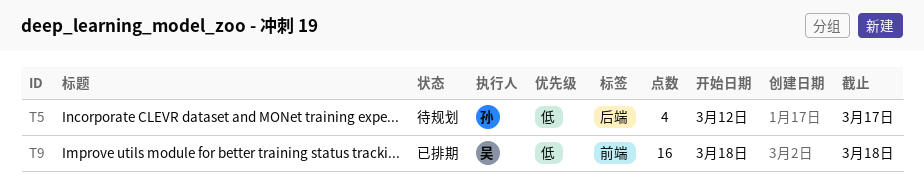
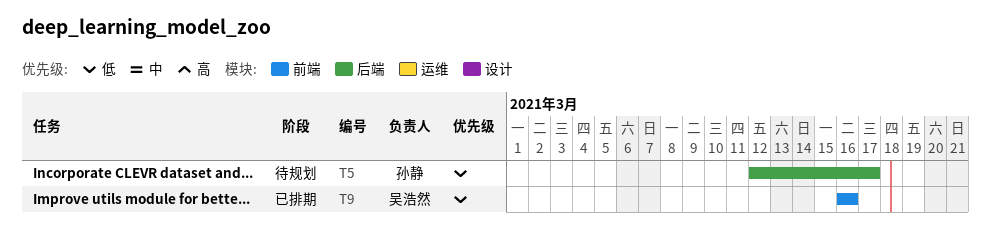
T9, start: Mar 18 -> Mar 16
T9, due: Mar 18 -> Mar 16

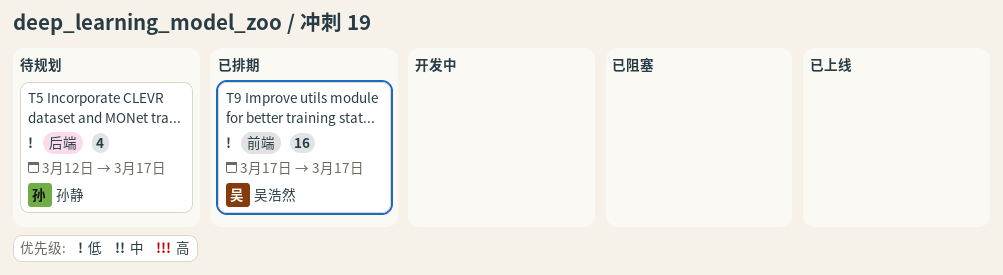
T9, start: Mar 16 -> Mar 17
T9, due: Mar 16 -> Mar 17

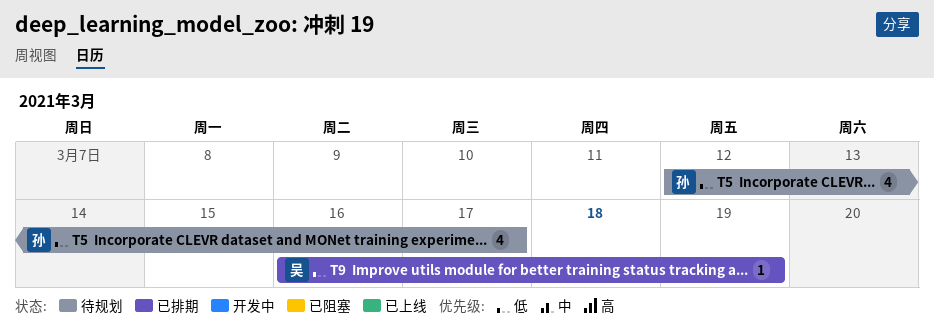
T9, estimate: 16 -> 1
T9, start: Mar 17 -> Mar 16
T9, due: Mar 17 -> Mar 19

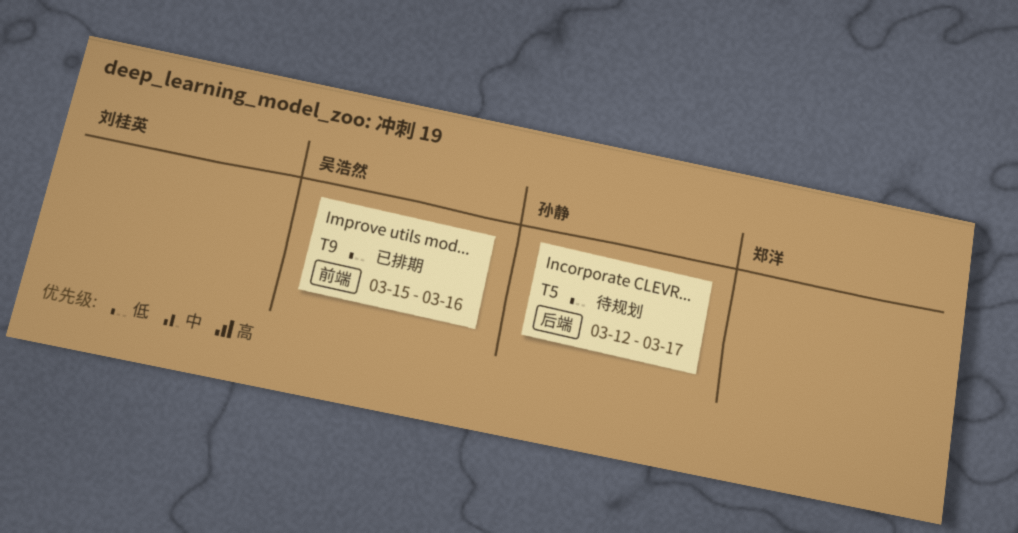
T9, start: Mar 16 -> Mar 15
T9, due: Mar 19 -> Mar 16

